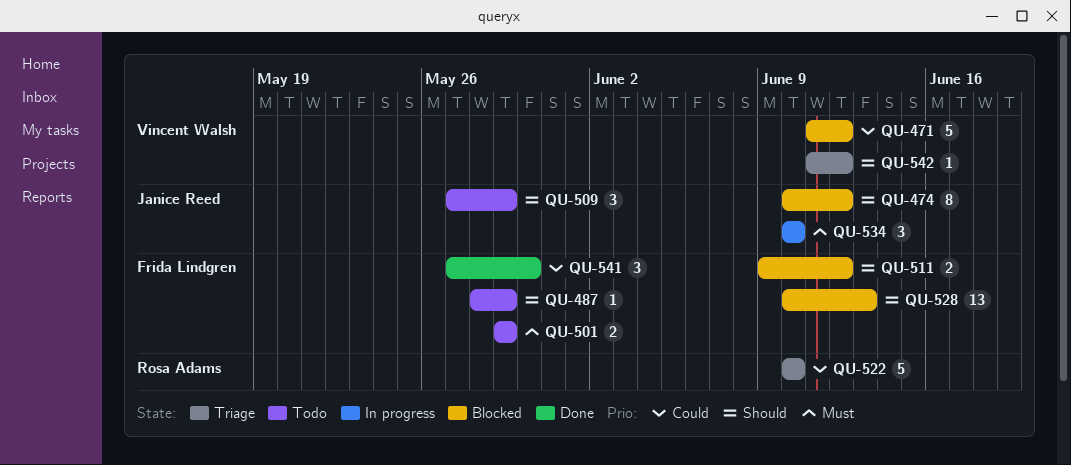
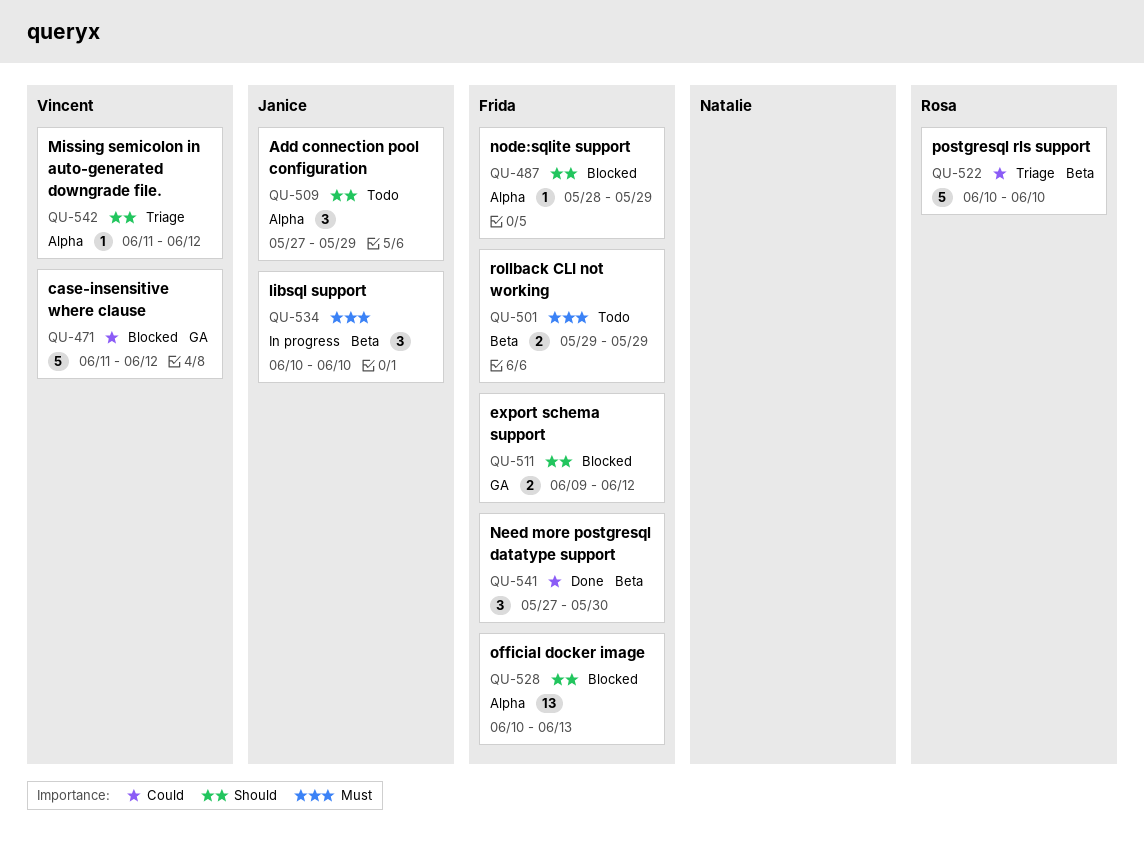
QU-474: present -> none
QU-487, status: Todo -> Blocked

